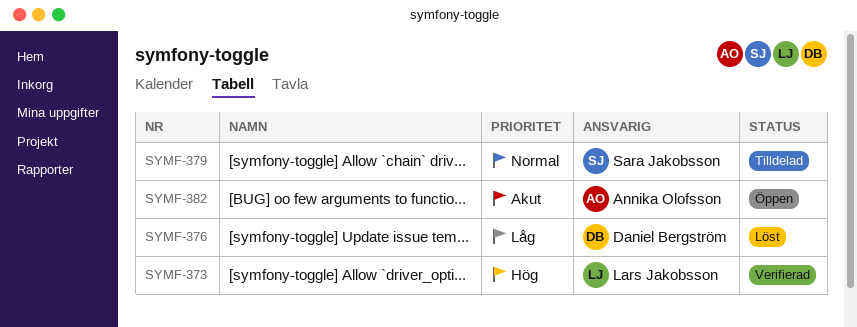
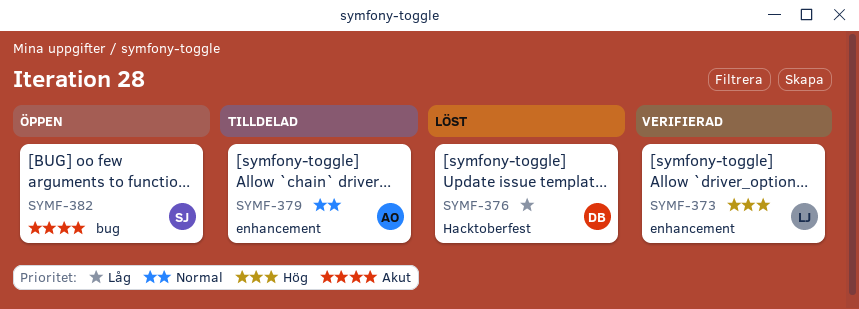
SYMF-379, owner: Sara Jakobsson -> Annika Olofsson
SYMF-382, owner: Annika Olofsson -> Sara Jakobsson

